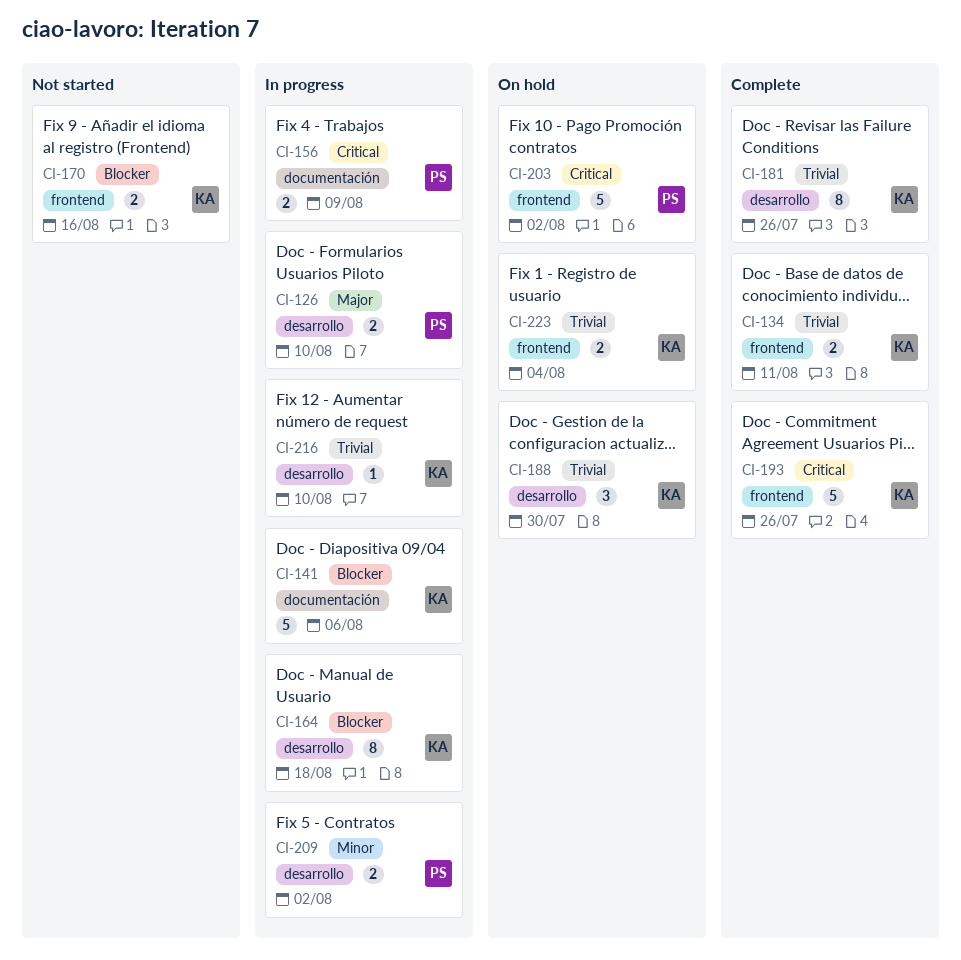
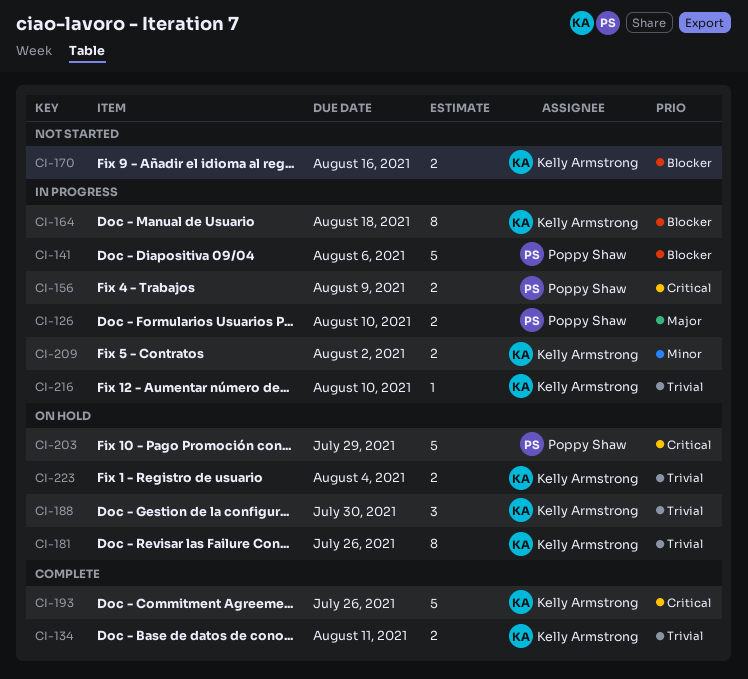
CI-141, owner: Kelly Armstrong -> Poppy Shaw
CI-181, status: Complete -> On hold
CI-203, due: Aug 2 -> Jul 29
CI-209, owner: Poppy Shaw -> Kelly Armstrong

